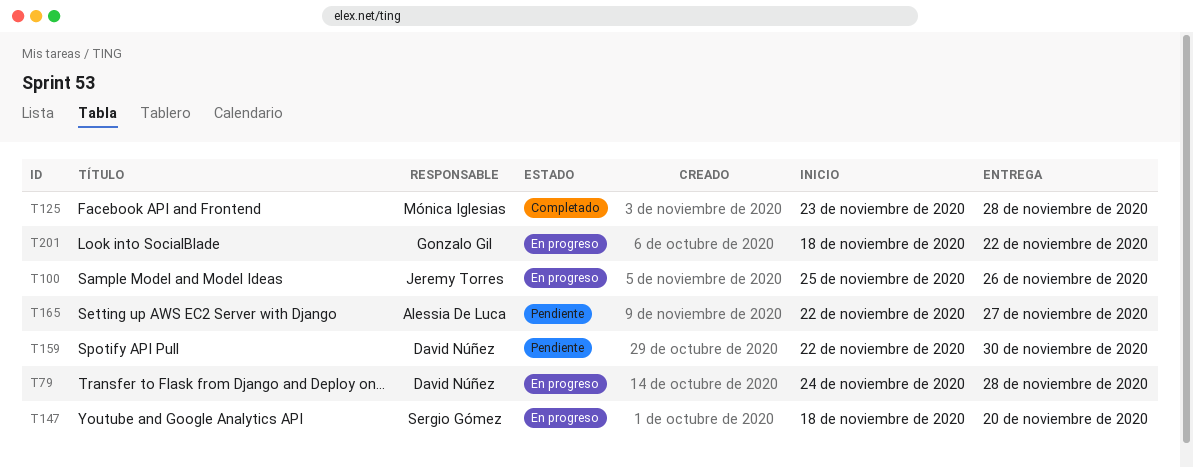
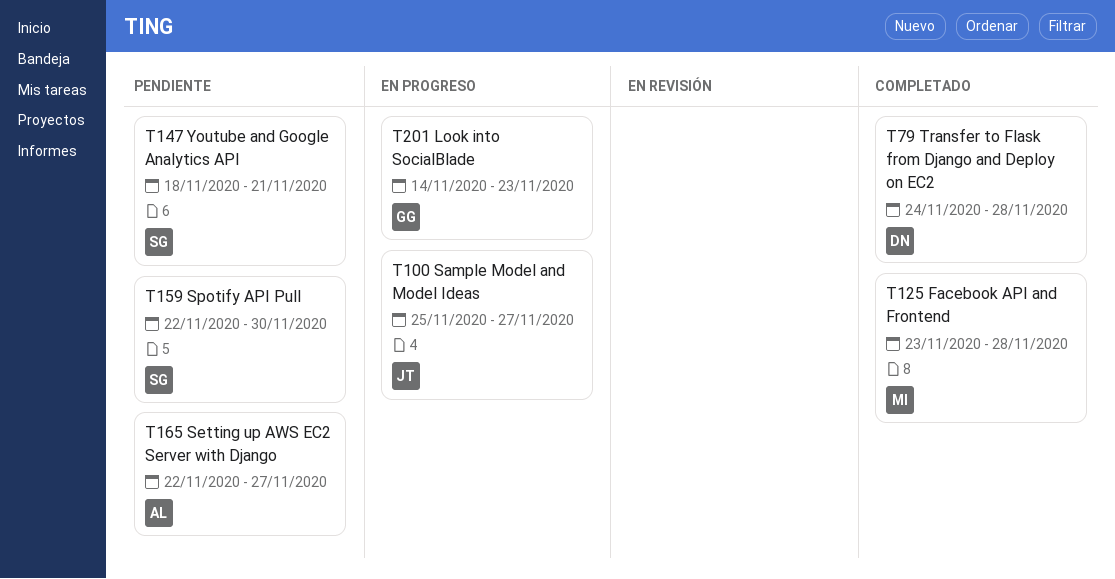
T79, status: En progreso -> Completado
T100, due: Nov 26 -> Nov 27
T147, status: En progreso -> Pendiente
T147, due: Nov 20 -> Nov 21
T159, owner: David Núñez -> Sergio Gómez
T201, start: Nov 18 -> Nov 14
T201, due: Nov 22 -> Nov 23

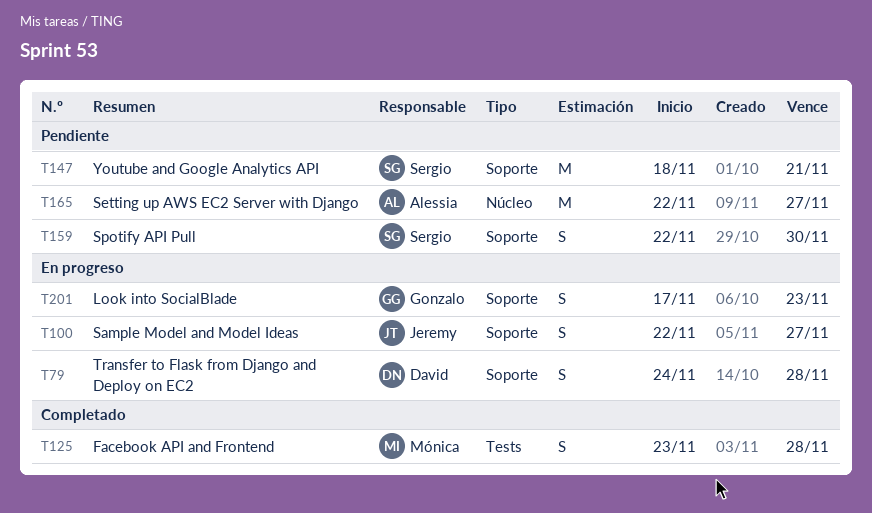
T79, status: Completado -> En progreso
T100, start: Nov 25 -> Nov 22
T201, start: Nov 14 -> Nov 17

